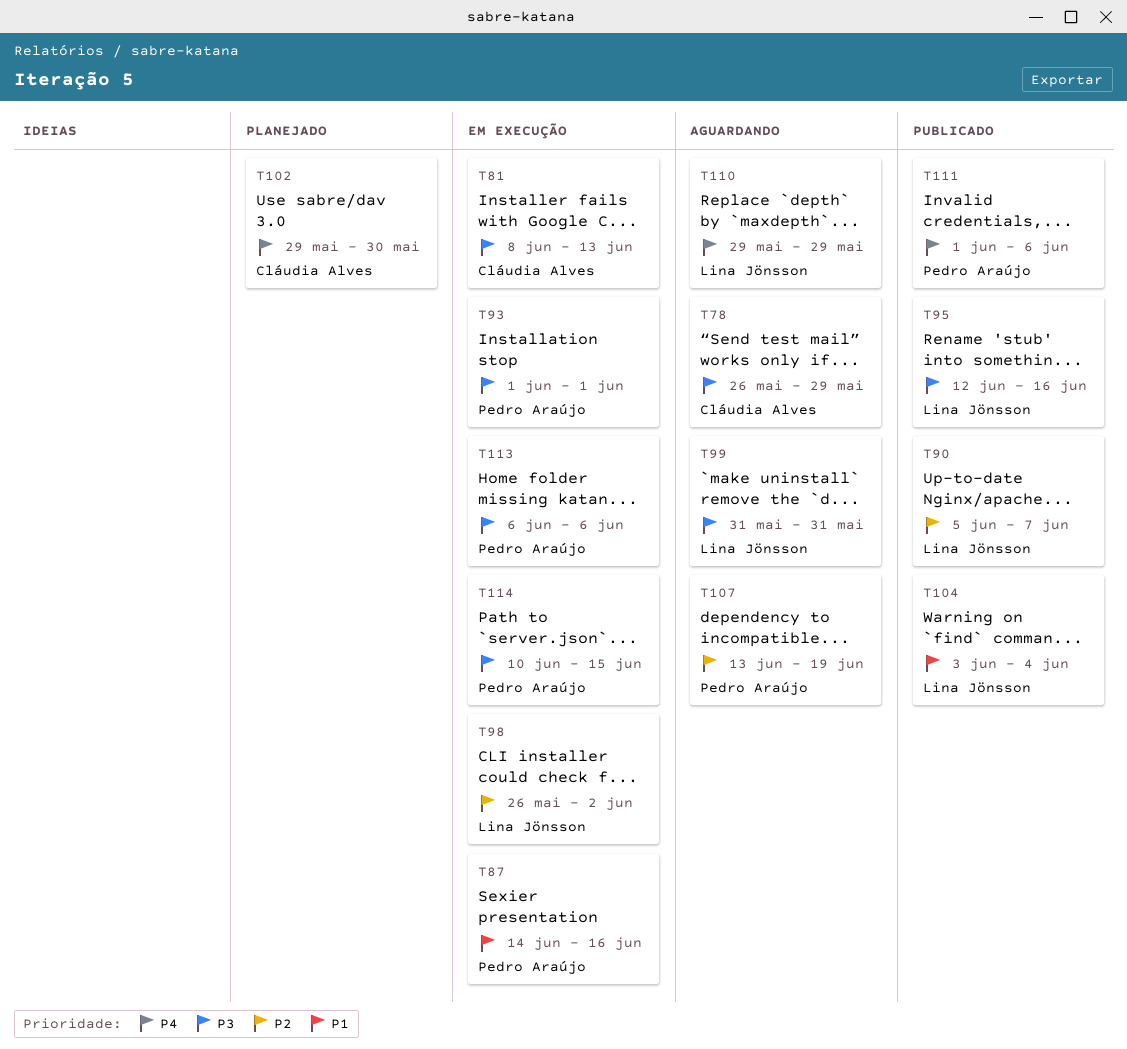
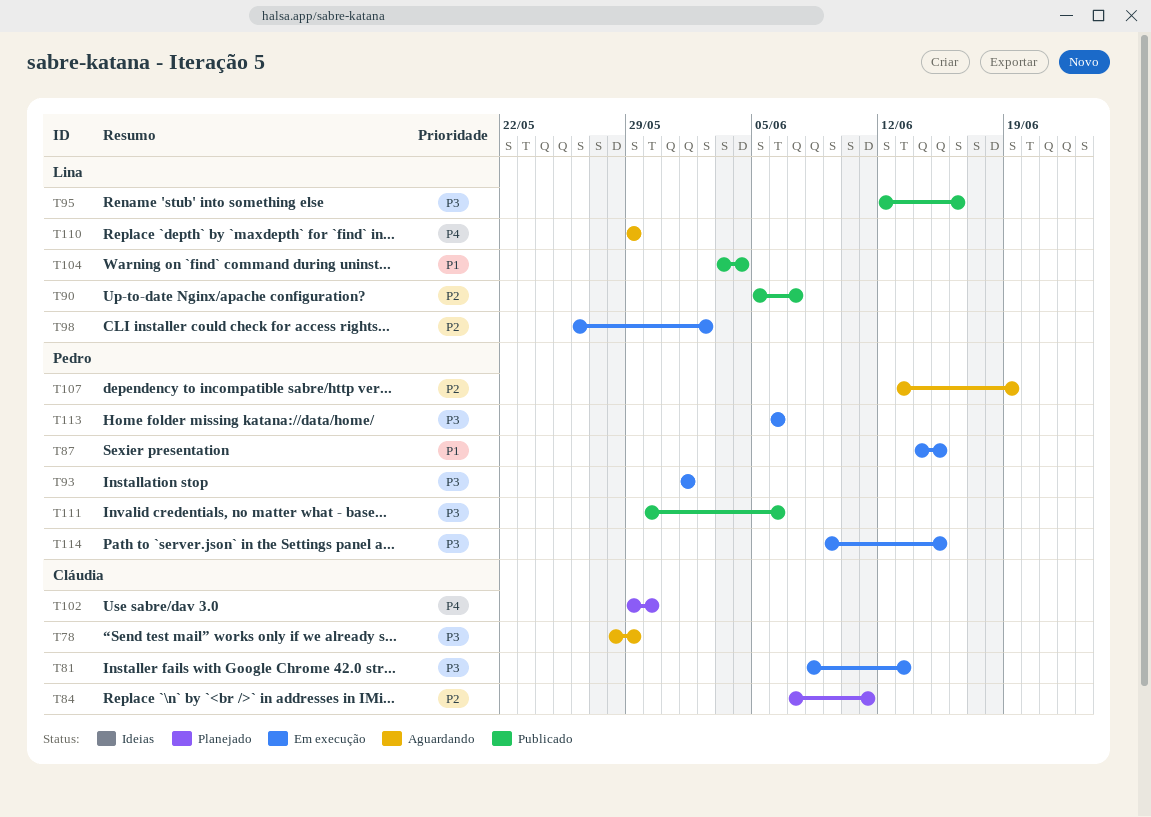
T78, start: May 26 -> May 28
T84: none -> present
T87, due: Jun 16 -> Jun 15
T99: present -> none
T111, priority: P4 -> P3
T111, start: Jun 1 -> May 30
T114, start: Jun 10 -> Jun 9

